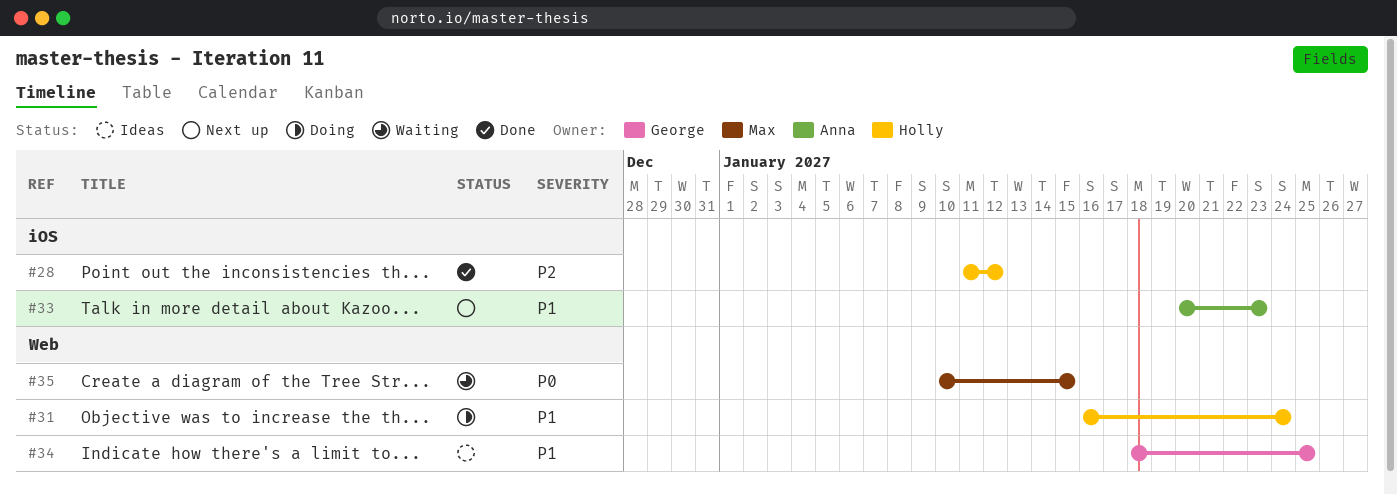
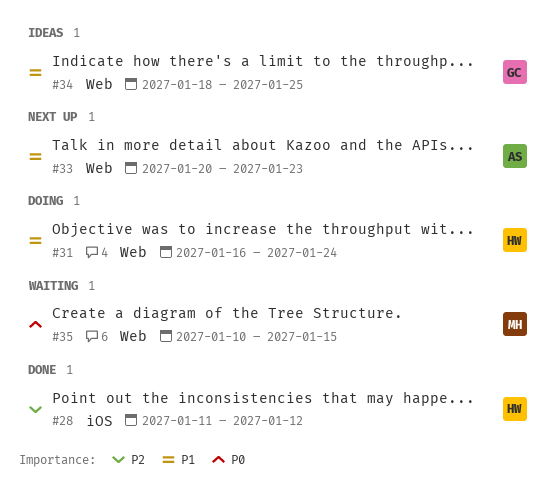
#33, label: iOS -> Web

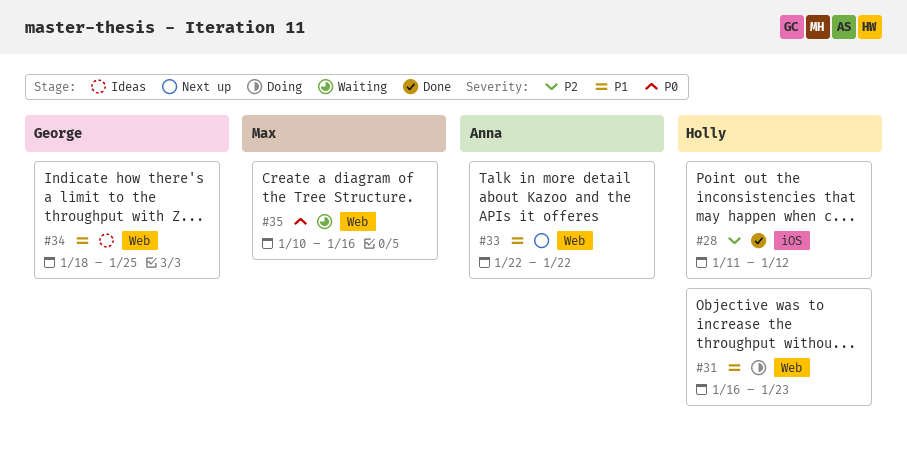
#31, due: Jan 24 -> Jan 23
#33, start: Jan 20 -> Jan 22
#33, due: Jan 23 -> Jan 22
#35, due: Jan 15 -> Jan 16

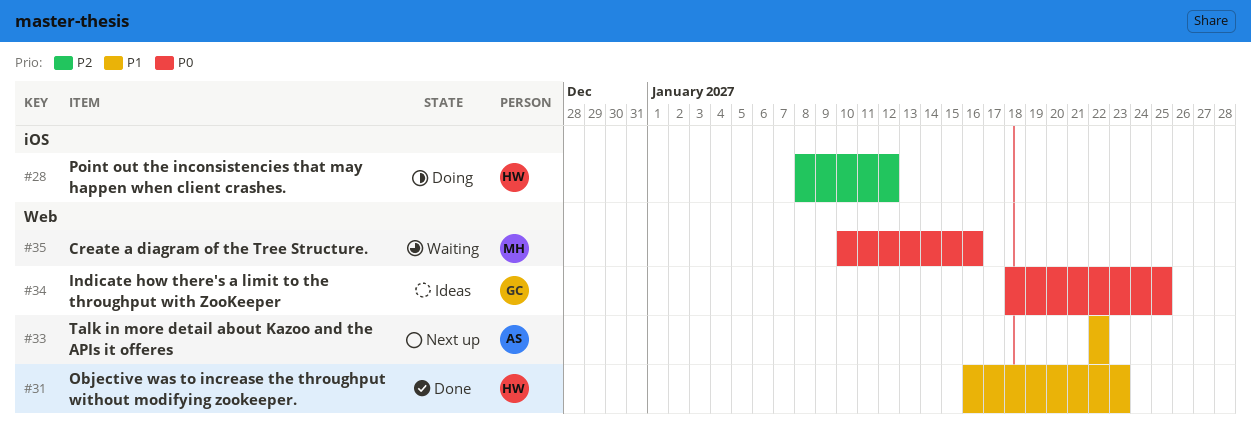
#28, status: Done -> Doing
#28, start: Jan 11 -> Jan 8
#31, status: Doing -> Done
#34, priority: P1 -> P0

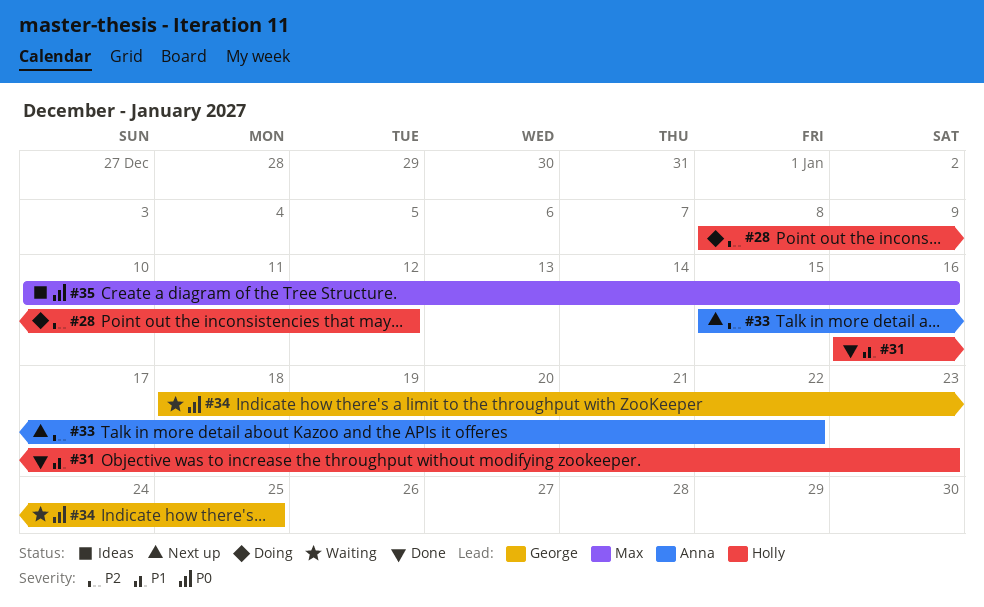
#33, priority: P1 -> P2
#33, start: Jan 22 -> Jan 15
#34, status: Ideas -> Waiting
#35, status: Waiting -> Ideas

